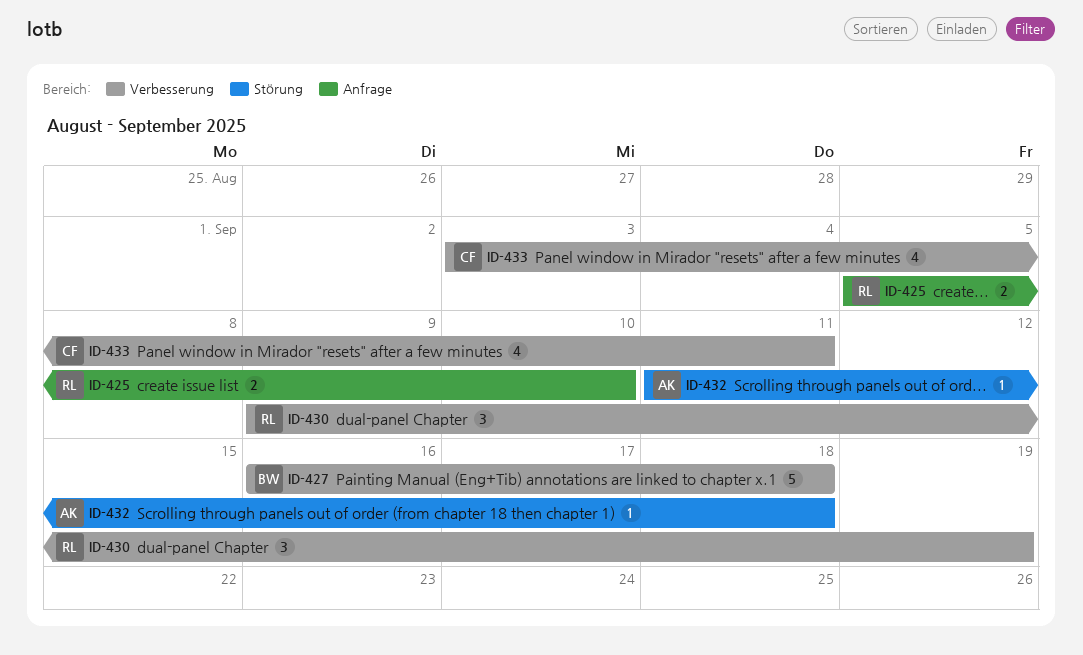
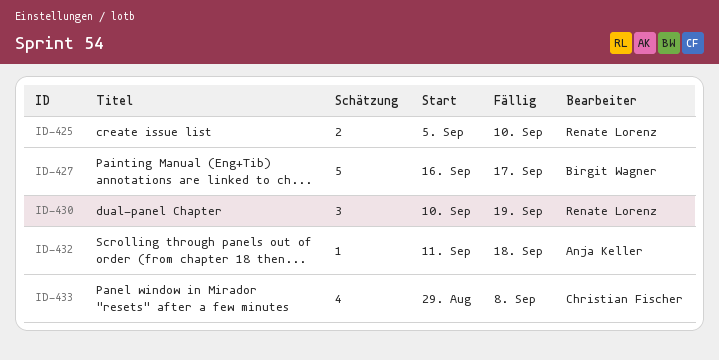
ID-427, due: Sep 18 -> Sep 17
ID-430, start: Sep 9 -> Sep 10
ID-433, start: Sep 3 -> Aug 29
ID-433, due: Sep 11 -> Sep 8

